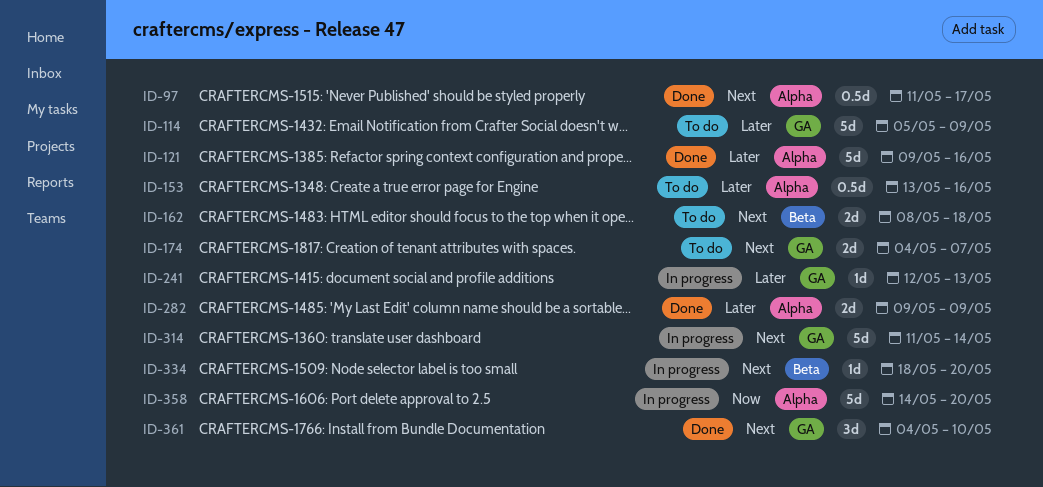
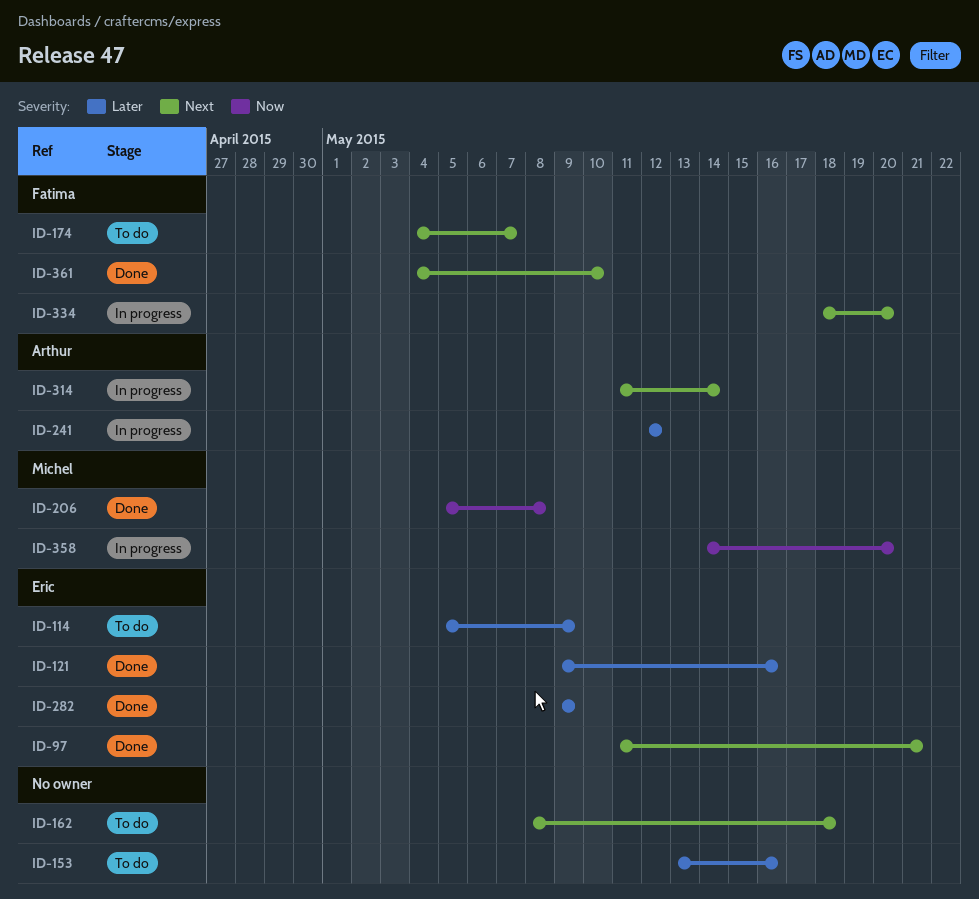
ID-97, due: May 17 -> May 21
ID-206: none -> present
ID-241, due: May 13 -> May 12

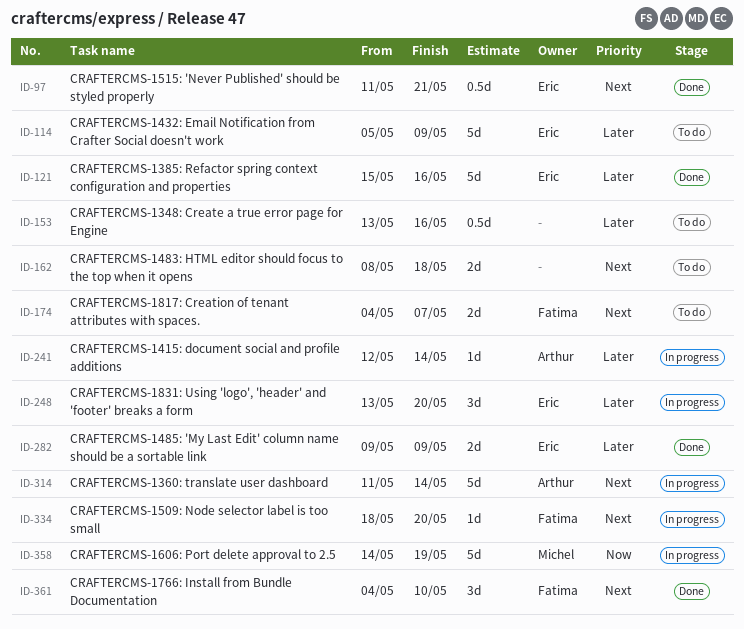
ID-121, start: May 9 -> May 15
ID-206: present -> none
ID-241, due: May 12 -> May 14
ID-248: none -> present
ID-358, due: May 20 -> May 19

